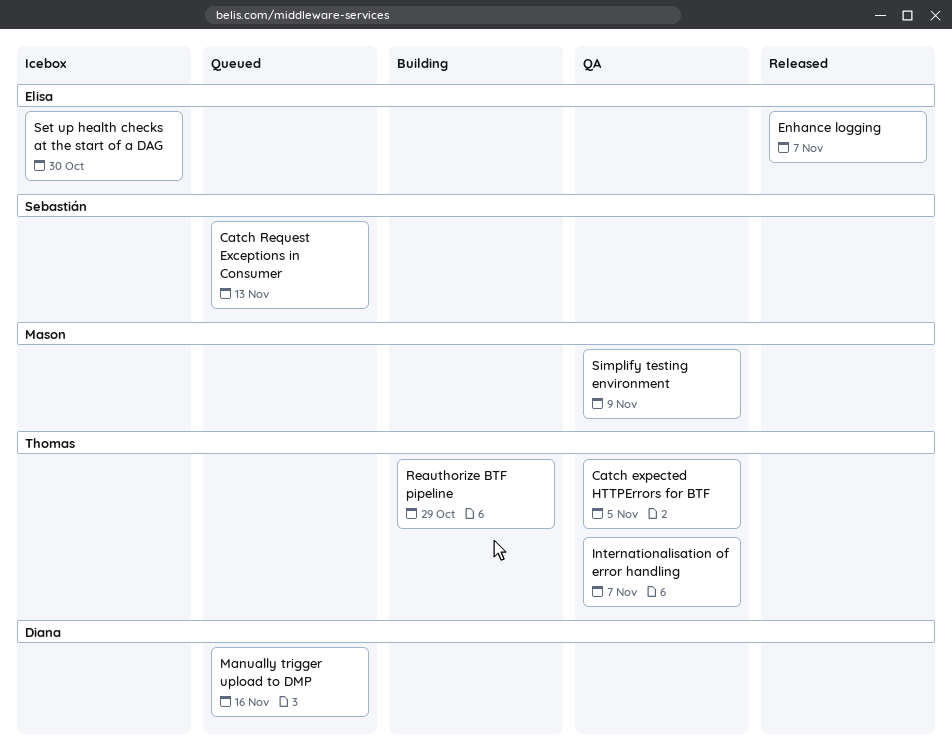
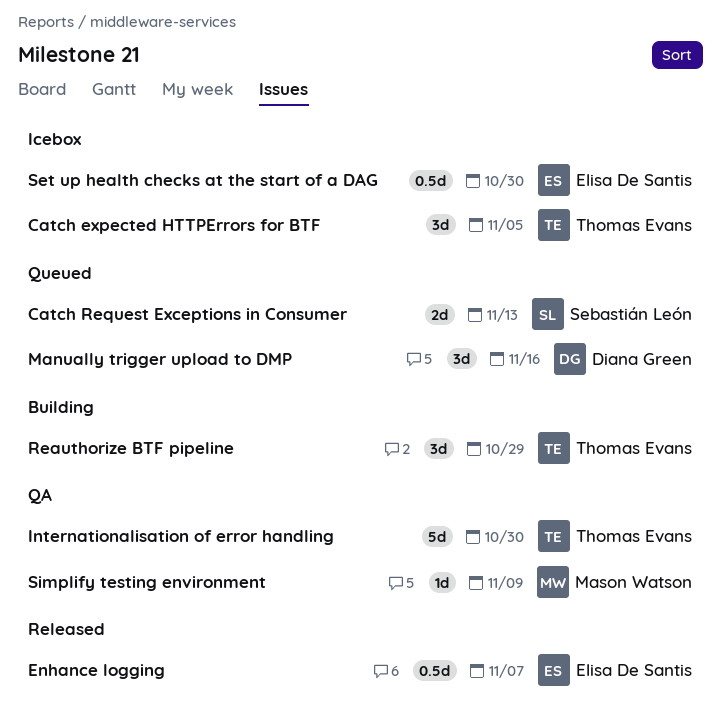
Catch expected HTTPErrors for BTF, status: QA -> Icebox
Internationalisation of error handling, due: Nov 7 -> Oct 30

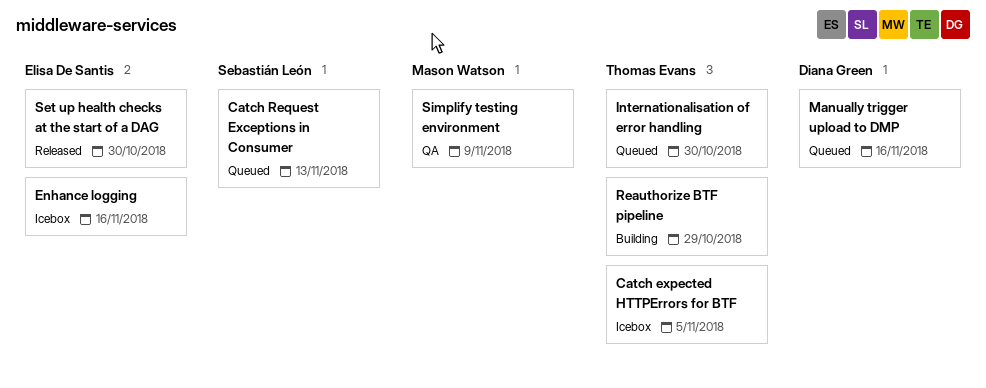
Enhance logging, status: Released -> Icebox
Enhance logging, due: Nov 7 -> Nov 16
Internationalisation of error handling, status: QA -> Queued
Set up health checks at the start of a DAG, status: Icebox -> Released

